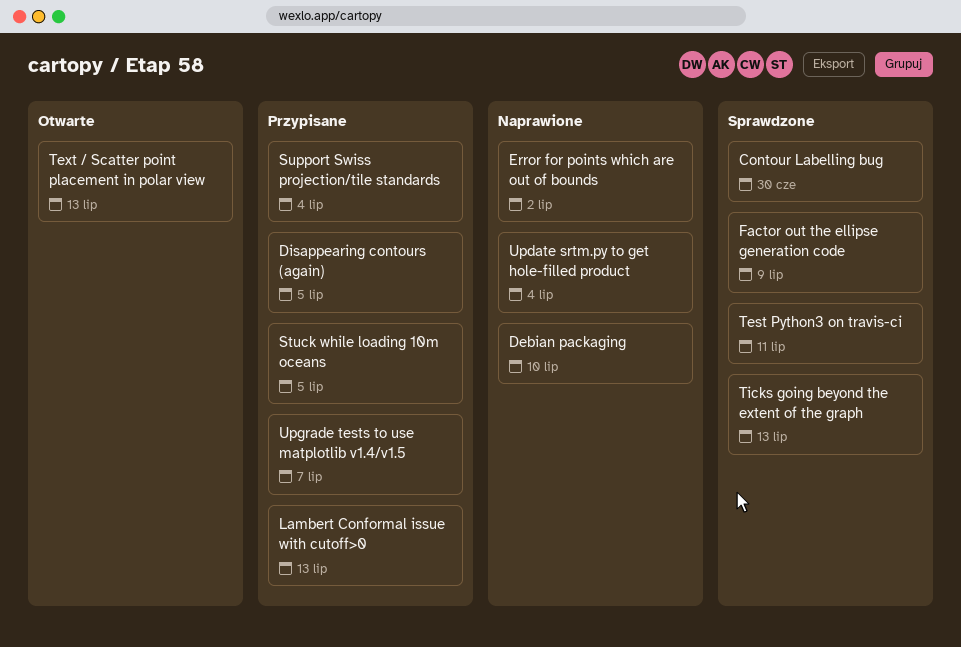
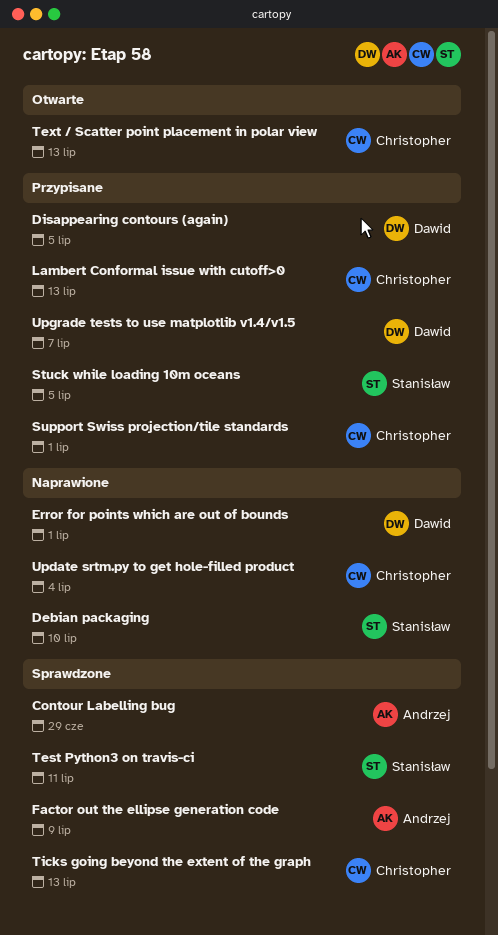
Contour Labelling bug, due: Jun 30 -> Jun 29
Error for points which are out of bounds, due: Jul 2 -> Jul 1
Support Swiss projection/tile standards, due: Jul 4 -> Jul 1

